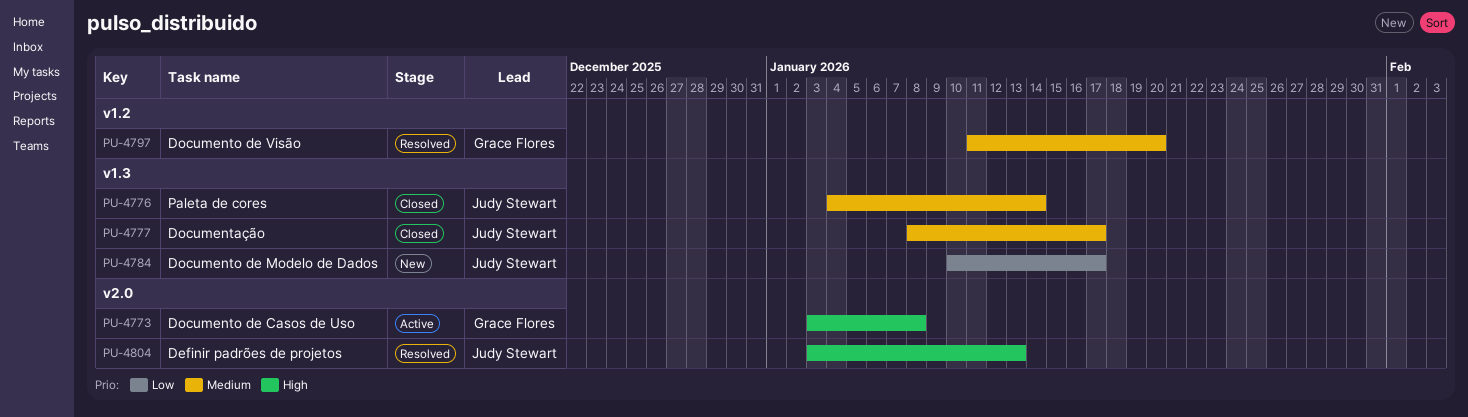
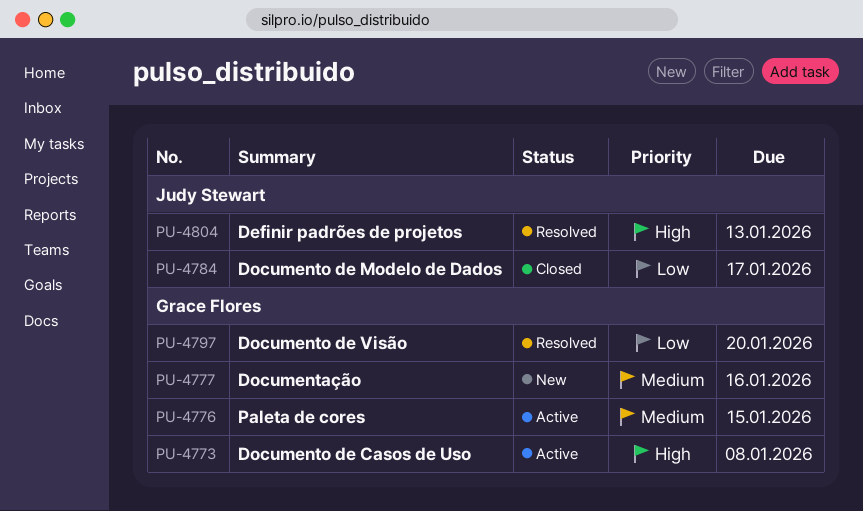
PU-4776, status: Closed -> Active
PU-4776, owner: Judy Stewart -> Grace Flores
PU-4776, due: Jan 14 -> Jan 15
PU-4777, status: Closed -> New
PU-4777, owner: Judy Stewart -> Grace Flores
PU-4777, due: Jan 17 -> Jan 16
PU-4784, status: New -> Closed
PU-4797, priority: Medium -> Low

